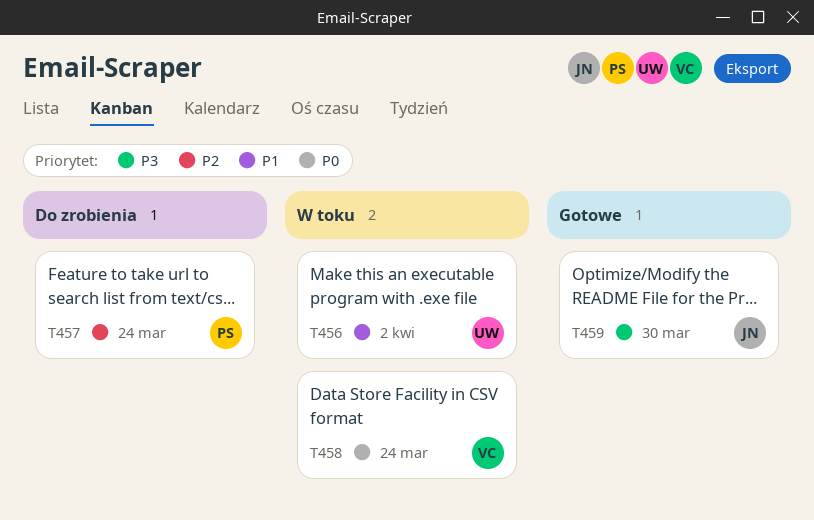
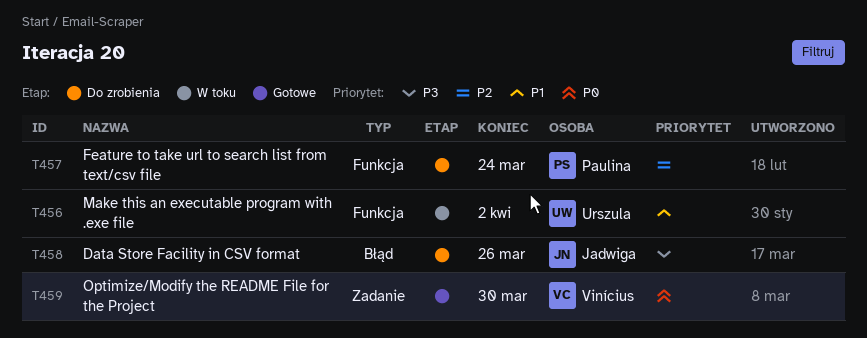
T458, status: W toku -> Do zrobienia
T458, owner: Vinícius -> Jadwiga
T458, priority: P0 -> P3
T458, due: Mar 24 -> Mar 26
T459, owner: Jadwiga -> Vinícius
T459, priority: P3 -> P0

